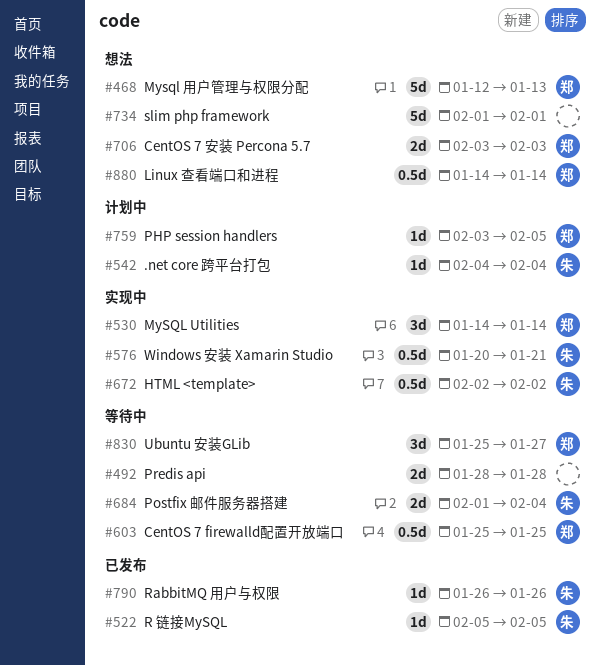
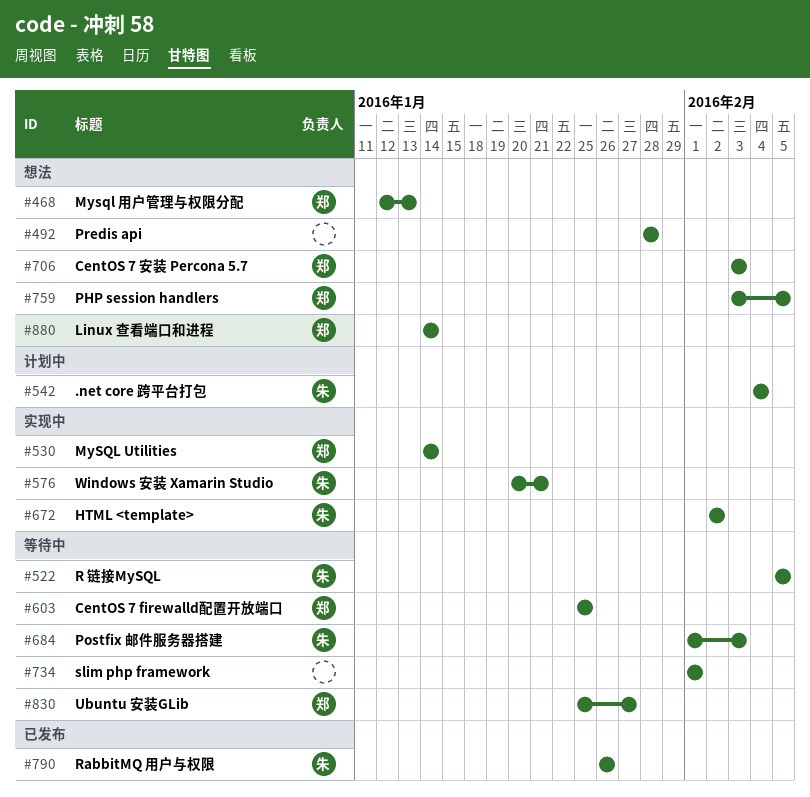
#492, status: 等待中 -> 想法
#522, status: 已发布 -> 等待中
#684, due: Feb 4 -> Feb 3
#734, status: 想法 -> 等待中
#759, status: 计划中 -> 想法

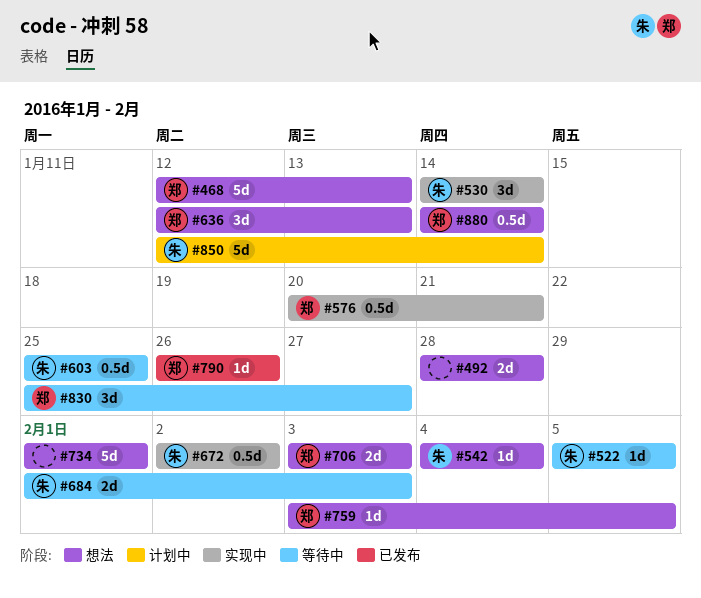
#530, owner: 郑 -> 朱
#542, status: 计划中 -> 想法
#576, owner: 朱 -> 郑
#603, owner: 郑 -> 朱
#636: none -> present
#734, status: 等待中 -> 想法
#790, owner: 朱 -> 郑
#850: none -> present

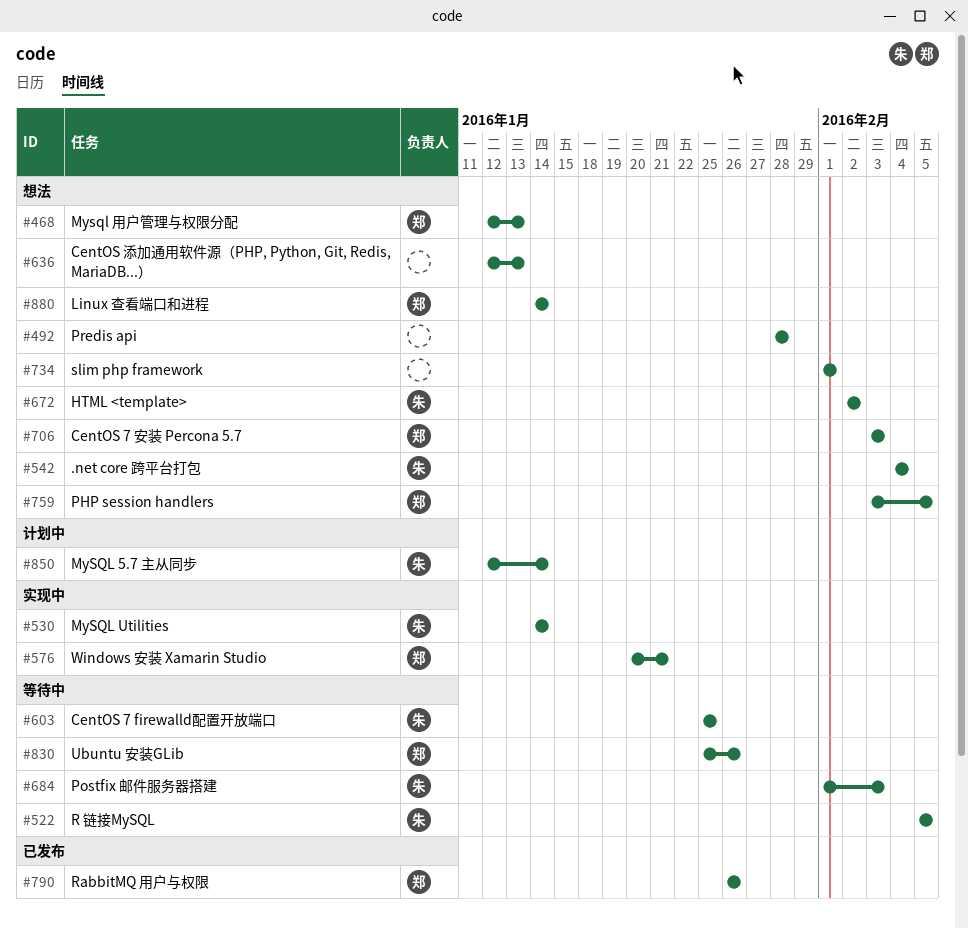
#636, owner: 郑 -> none
#672, status: 实现中 -> 想法
#830, due: Jan 27 -> Jan 26

